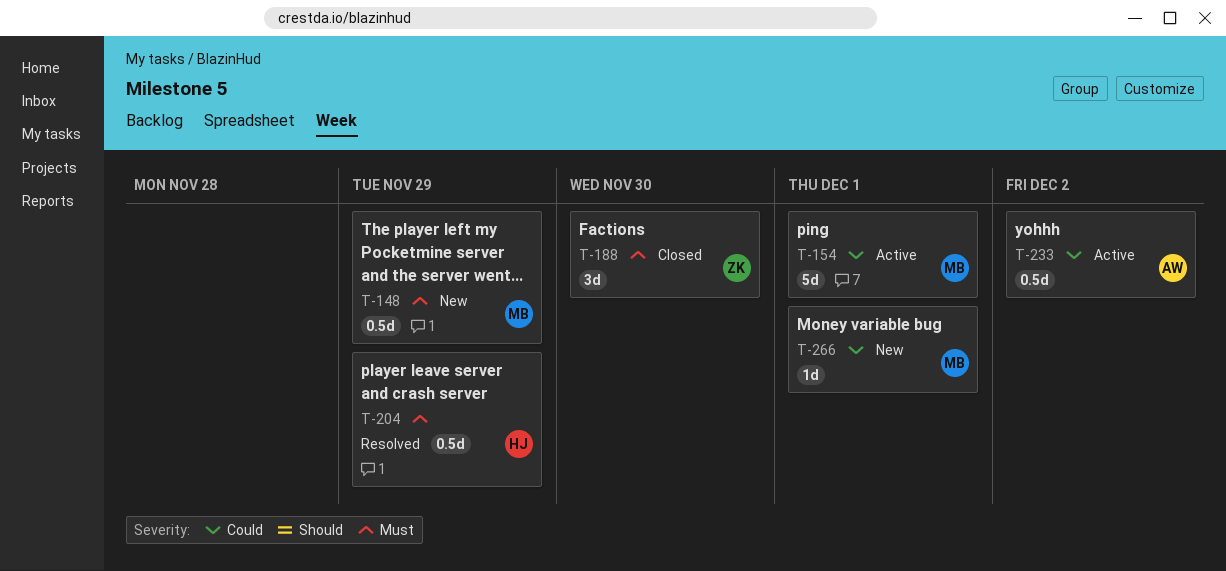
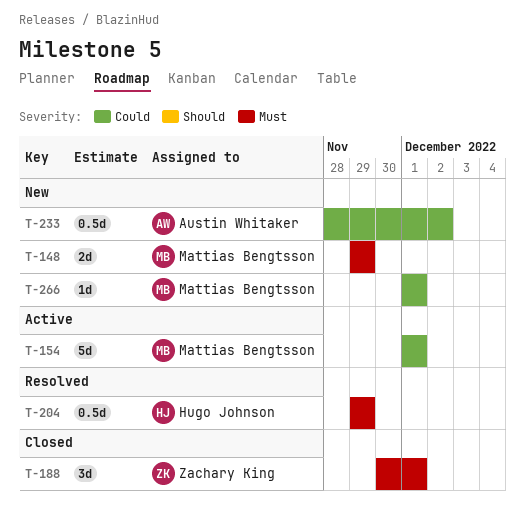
T-148, estimate: 0.5d -> 2d
T-188, due: Nov 30 -> Dec 1
T-233, status: Active -> New

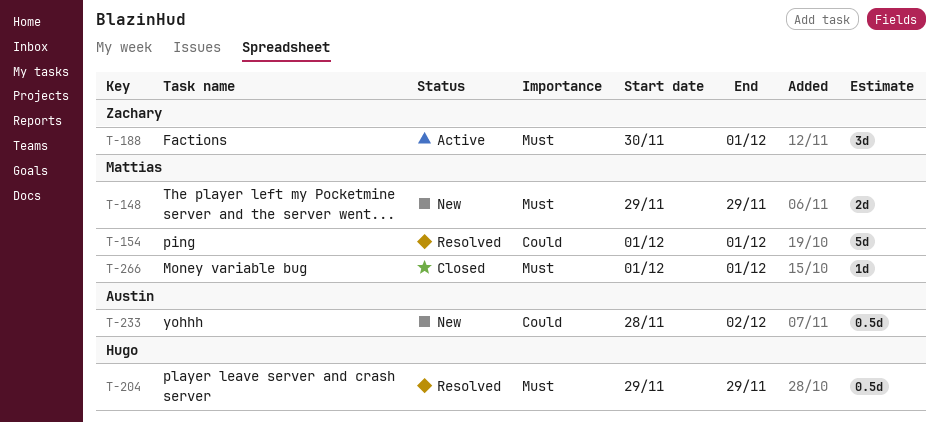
T-154, status: Active -> Resolved
T-188, status: Closed -> Active
T-266, status: New -> Closed
T-266, priority: Could -> Must

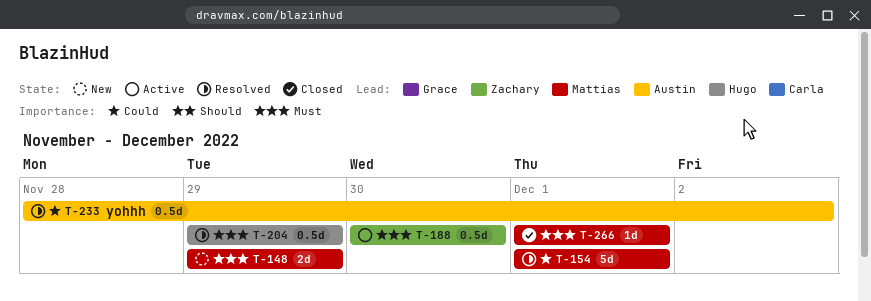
T-188, estimate: 3d -> 0.5d
T-188, due: Dec 1 -> Nov 30
T-233, status: New -> Resolved

